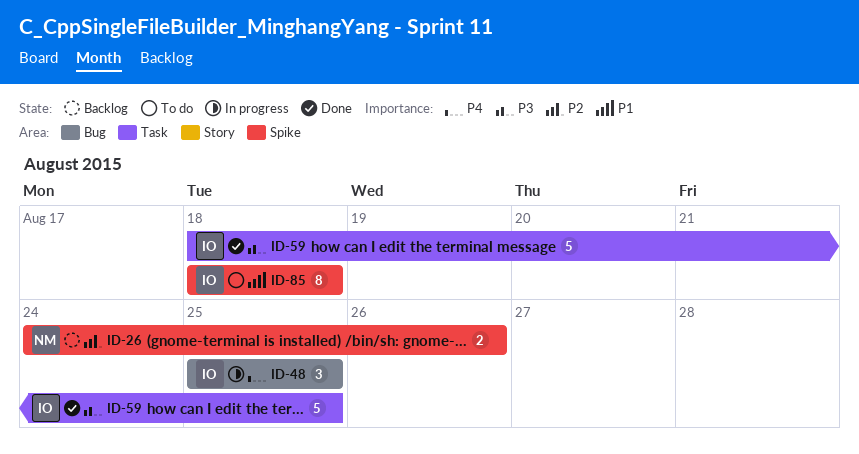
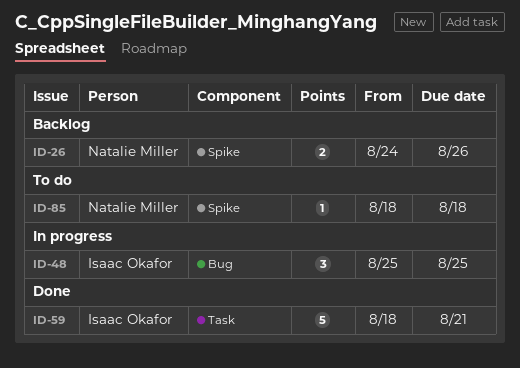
ID-59, due: Aug 25 -> Aug 21
ID-85, owner: Isaac Okafor -> Natalie Miller
ID-85, estimate: 8 -> 1

